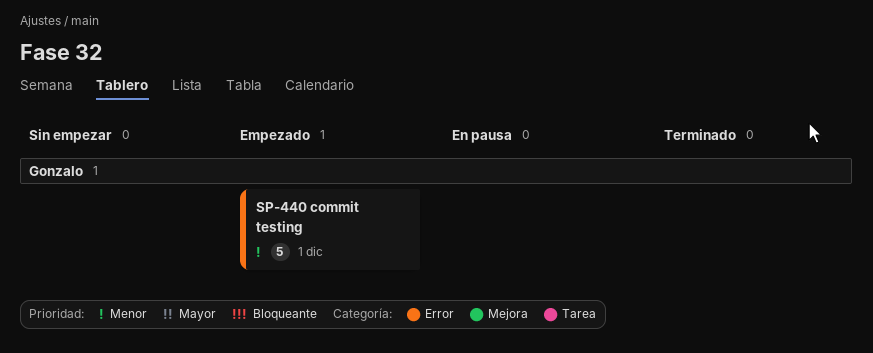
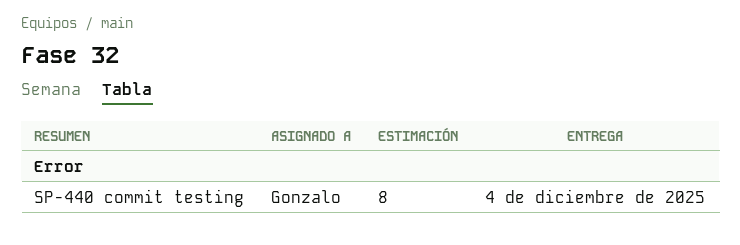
SP-440 commit testing, estimate: 5 -> 8
SP-440 commit testing, due: Dec 1 -> Dec 4

